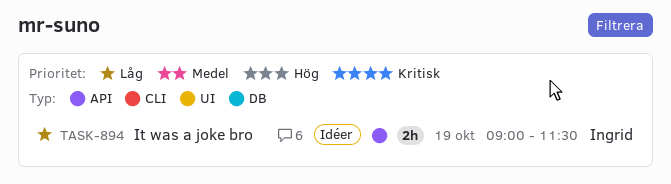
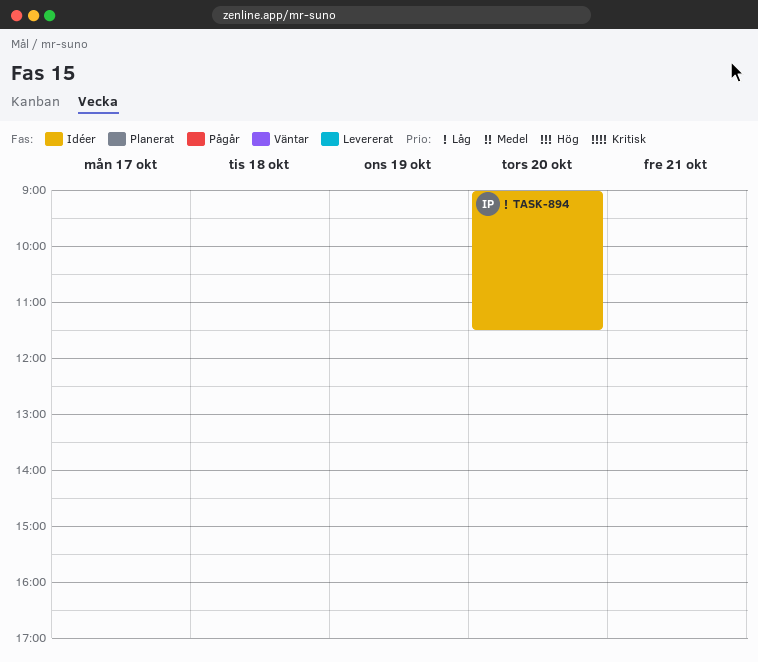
TASK-894, day: Oct 19 -> Oct 20

